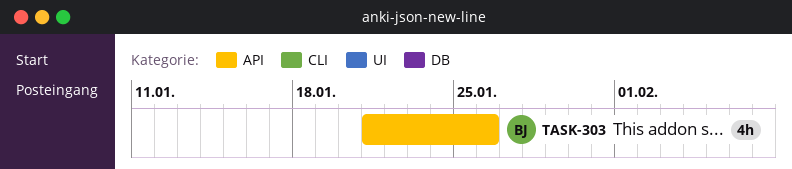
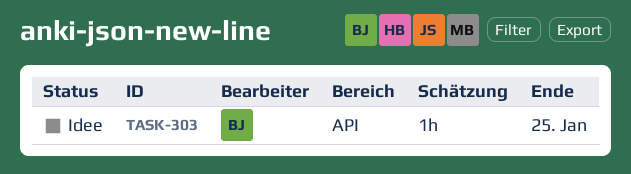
TASK-303, estimate: 4h -> 1h
TASK-303, due: Jan 26 -> Jan 25

